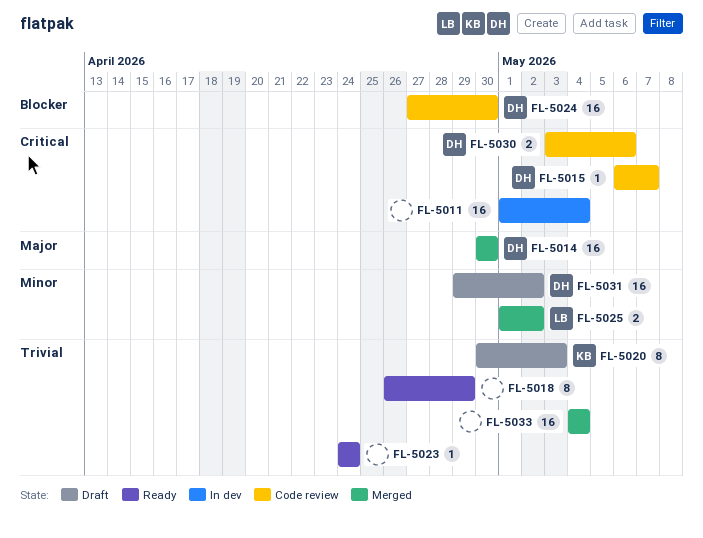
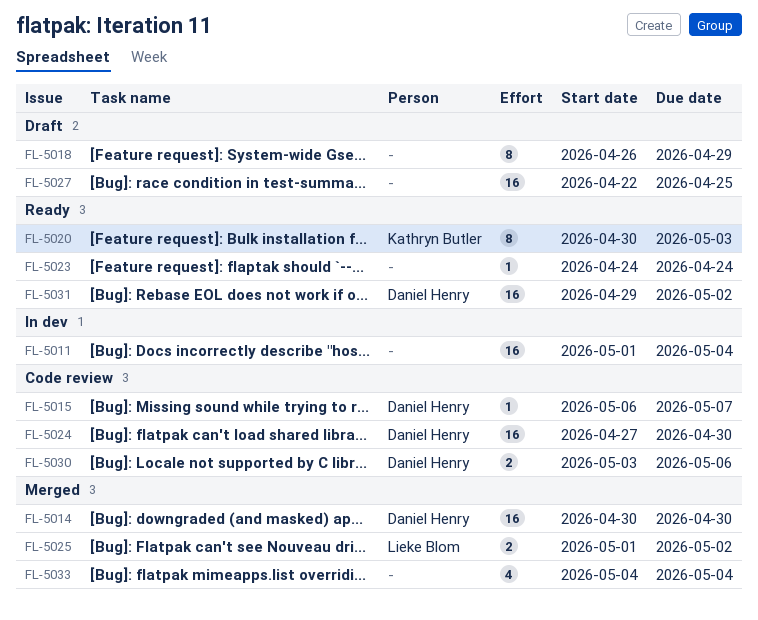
FL-5018, status: Ready -> Draft
FL-5020, status: Draft -> Ready
FL-5027: none -> present
FL-5031, status: Draft -> Ready
FL-5033, estimate: 16 -> 4

